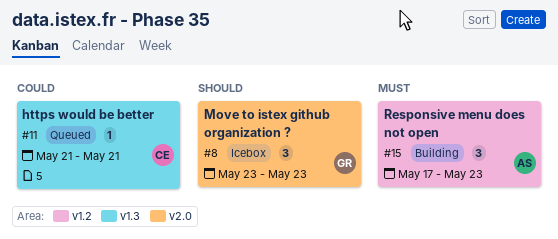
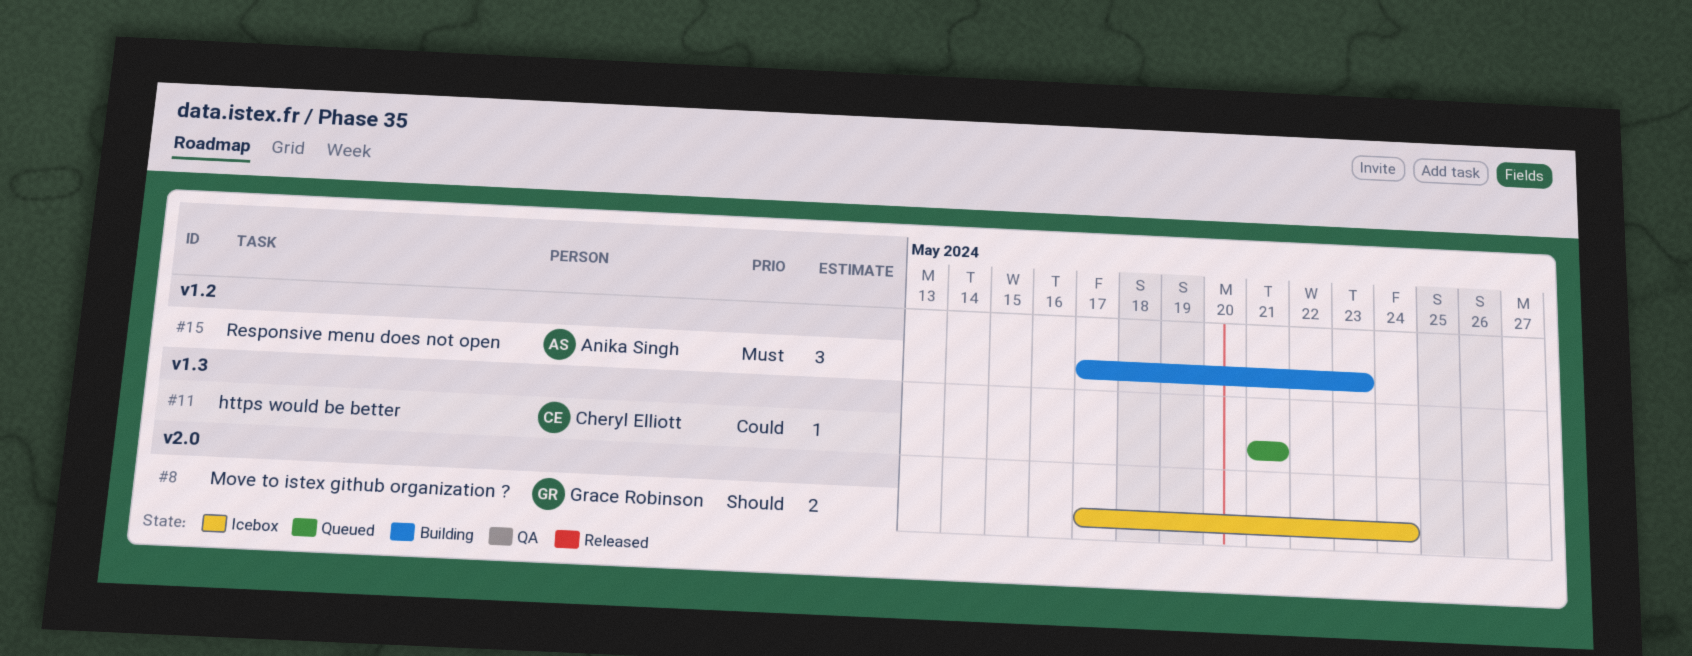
#8, estimate: 3 -> 2
#8, start: May 23 -> May 17
#8, due: May 23 -> May 24

